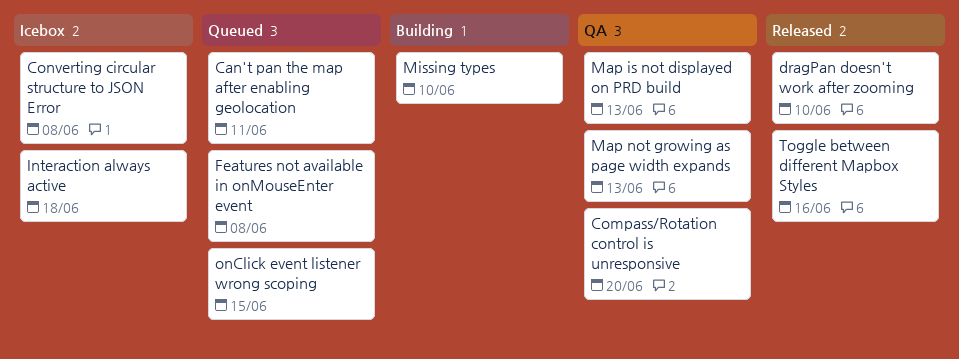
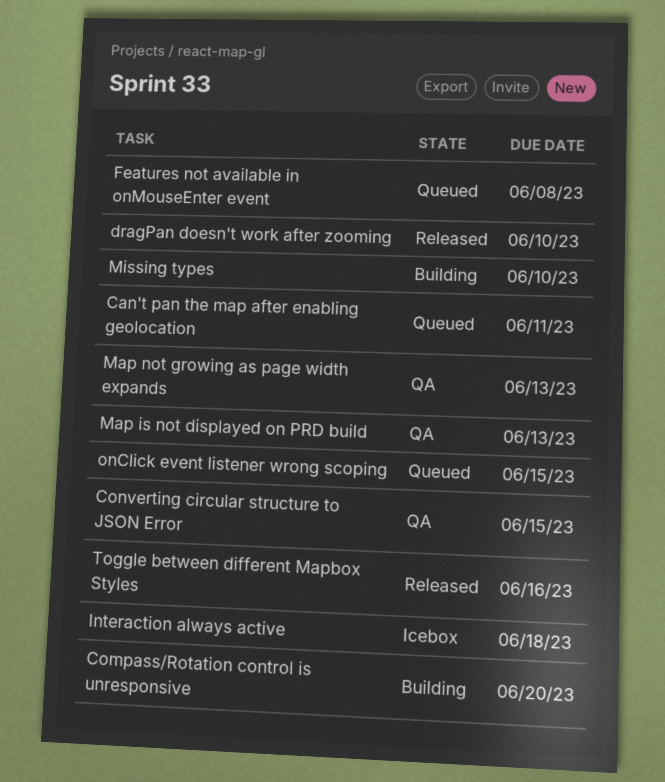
Compass/Rotation control is unresponsive, status: QA -> Building
Converting circular structure to JSON Error, status: Icebox -> QA
Converting circular structure to JSON Error, due: Jun 8 -> Jun 15

